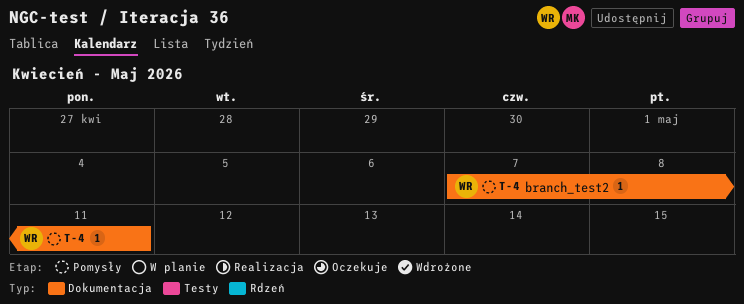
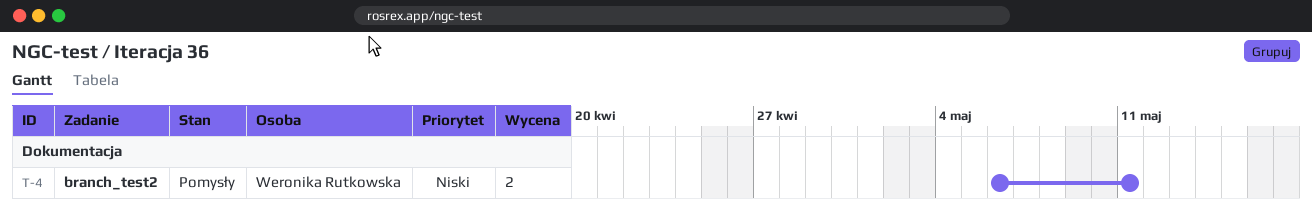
T-4, estimate: 1 -> 2
T-4, start: May 7 -> May 6

